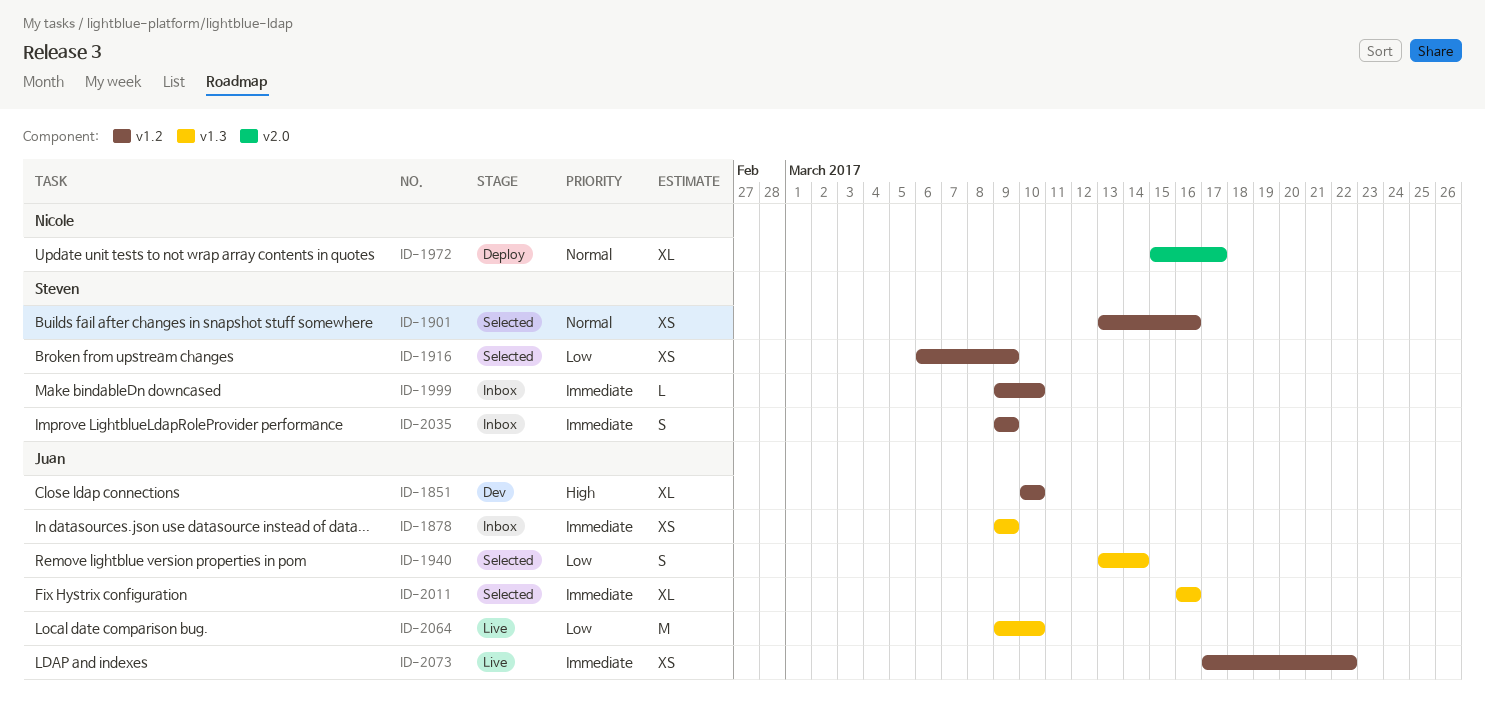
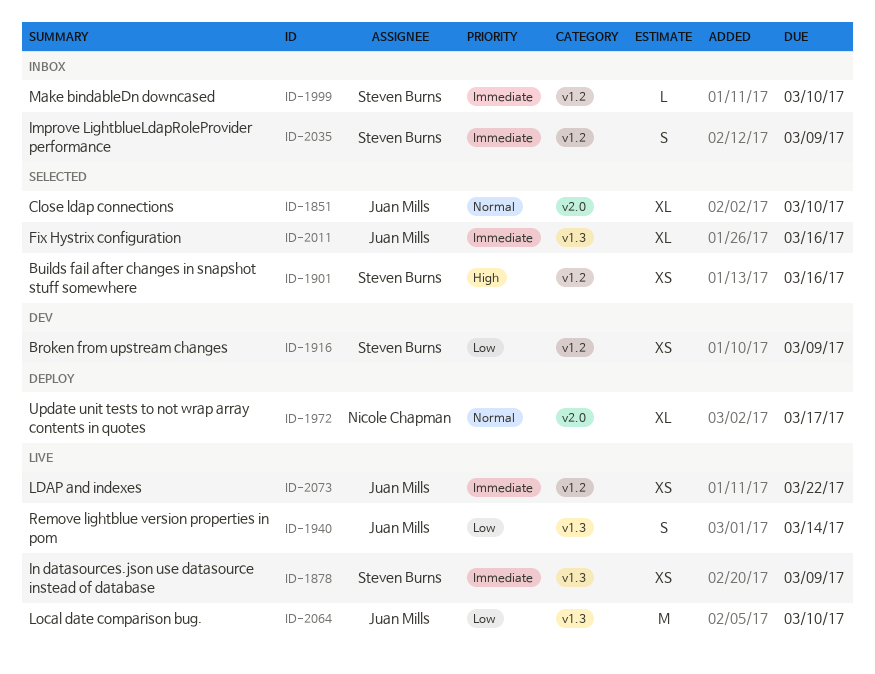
ID-1851, status: Dev -> Selected
ID-1851, priority: High -> Normal
ID-1851, label: v1.2 -> v2.0
ID-1878, status: Inbox -> Live
ID-1878, owner: Juan Mills -> Steven Burns
ID-1901, priority: Normal -> High
ID-1916, status: Selected -> Dev
ID-1940, status: Selected -> Live

